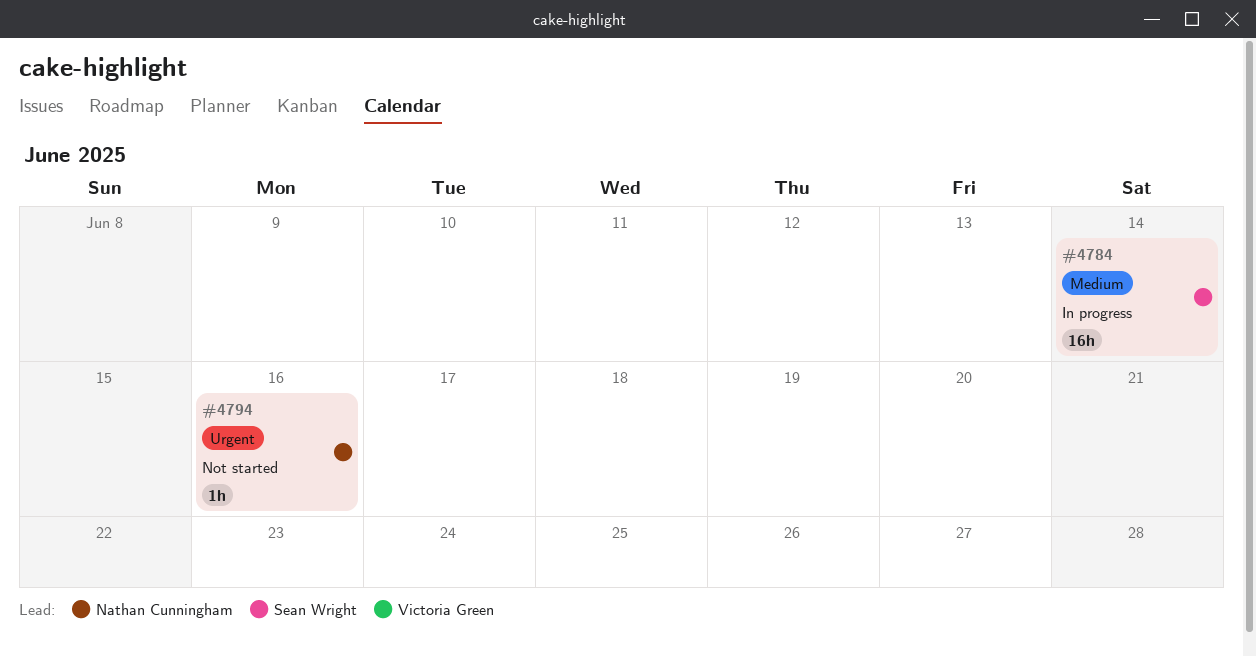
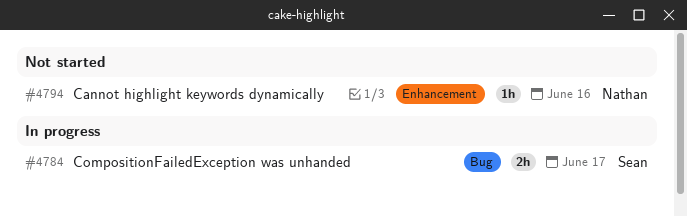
#4784, estimate: 16h -> 2h
#4784, due: Jun 14 -> Jun 17

